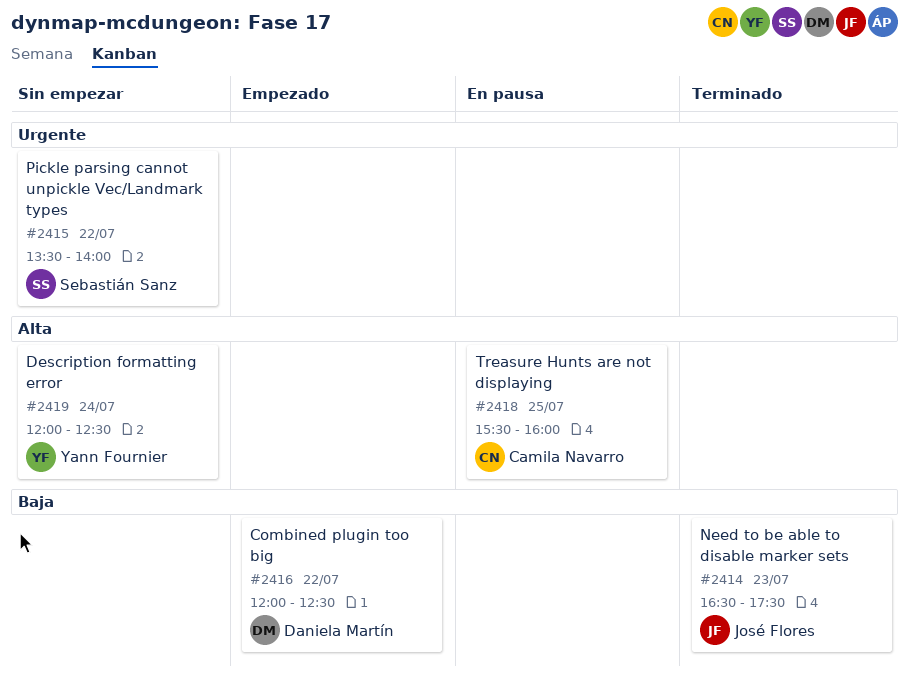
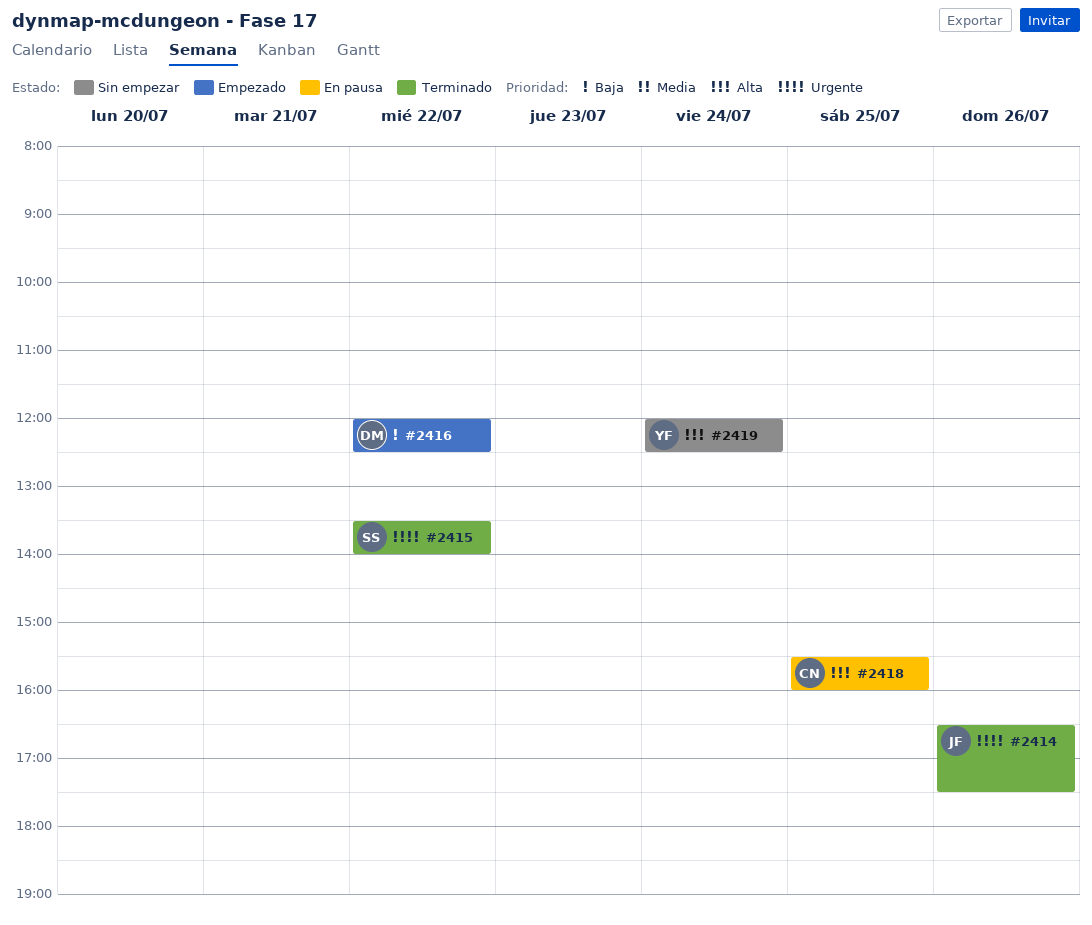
#2414, priority: Baja -> Urgente
#2414, day: Jul 23 -> Jul 26
#2415, status: Sin empezar -> Terminado

